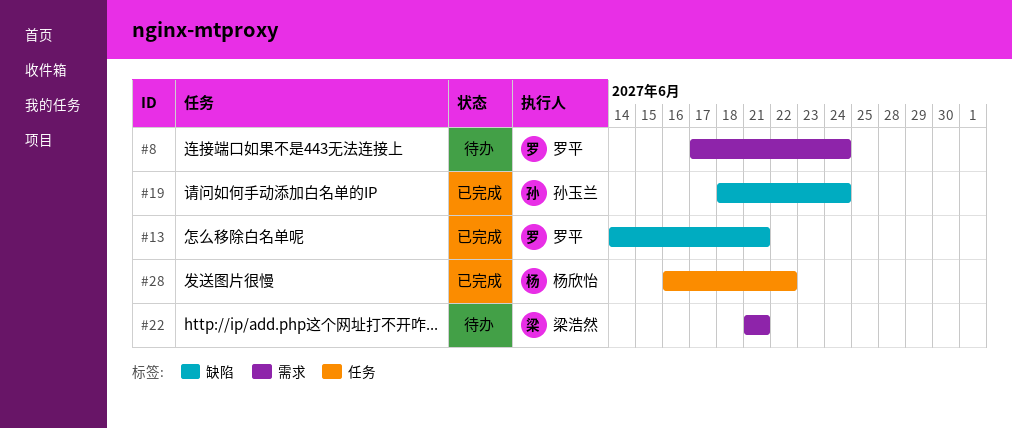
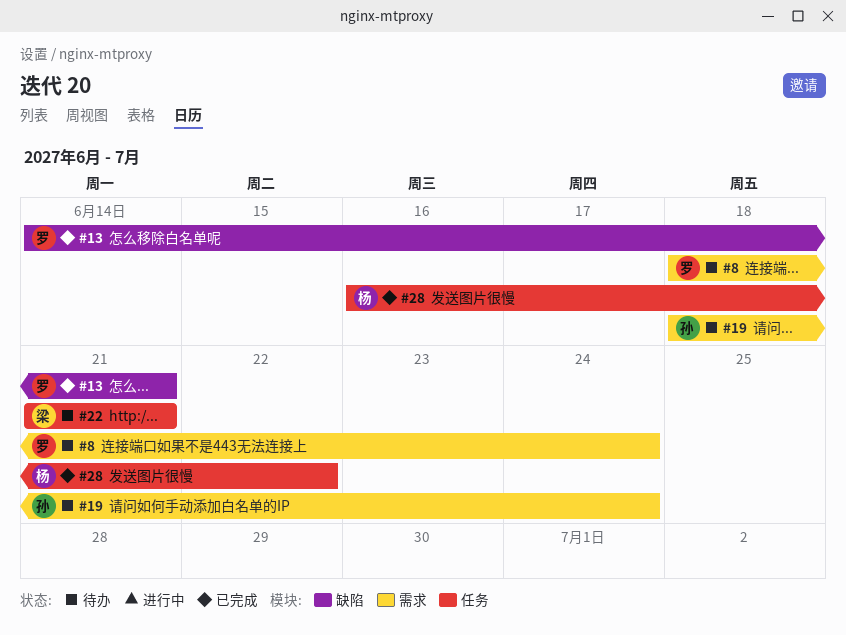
#8, start: Jun 17 -> Jun 18
#19, status: 已完成 -> 待办
#19, label: 缺陷 -> 需求
#22, label: 需求 -> 任务

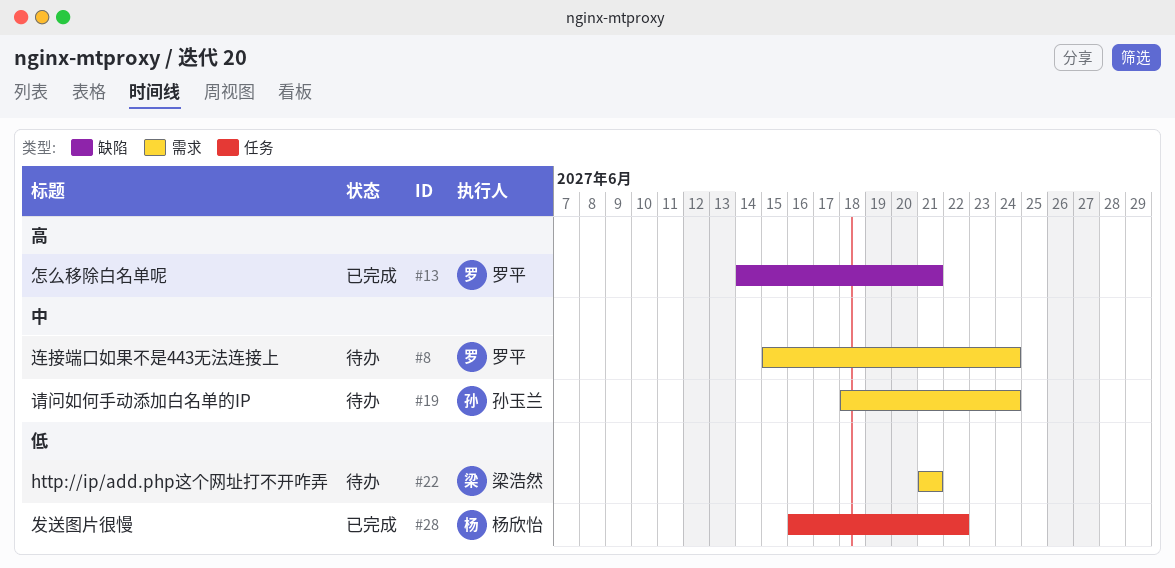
#8, start: Jun 18 -> Jun 15
#22, label: 任务 -> 需求

